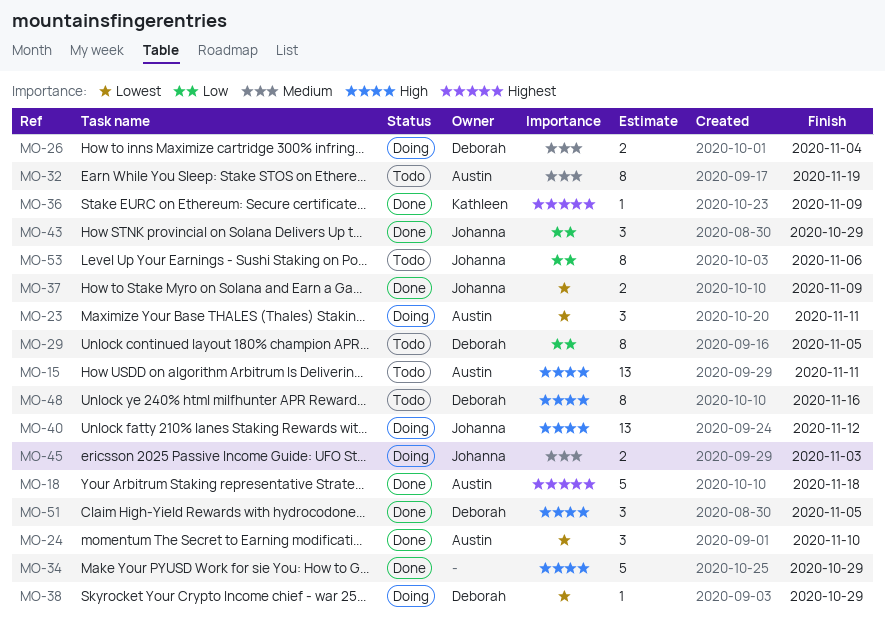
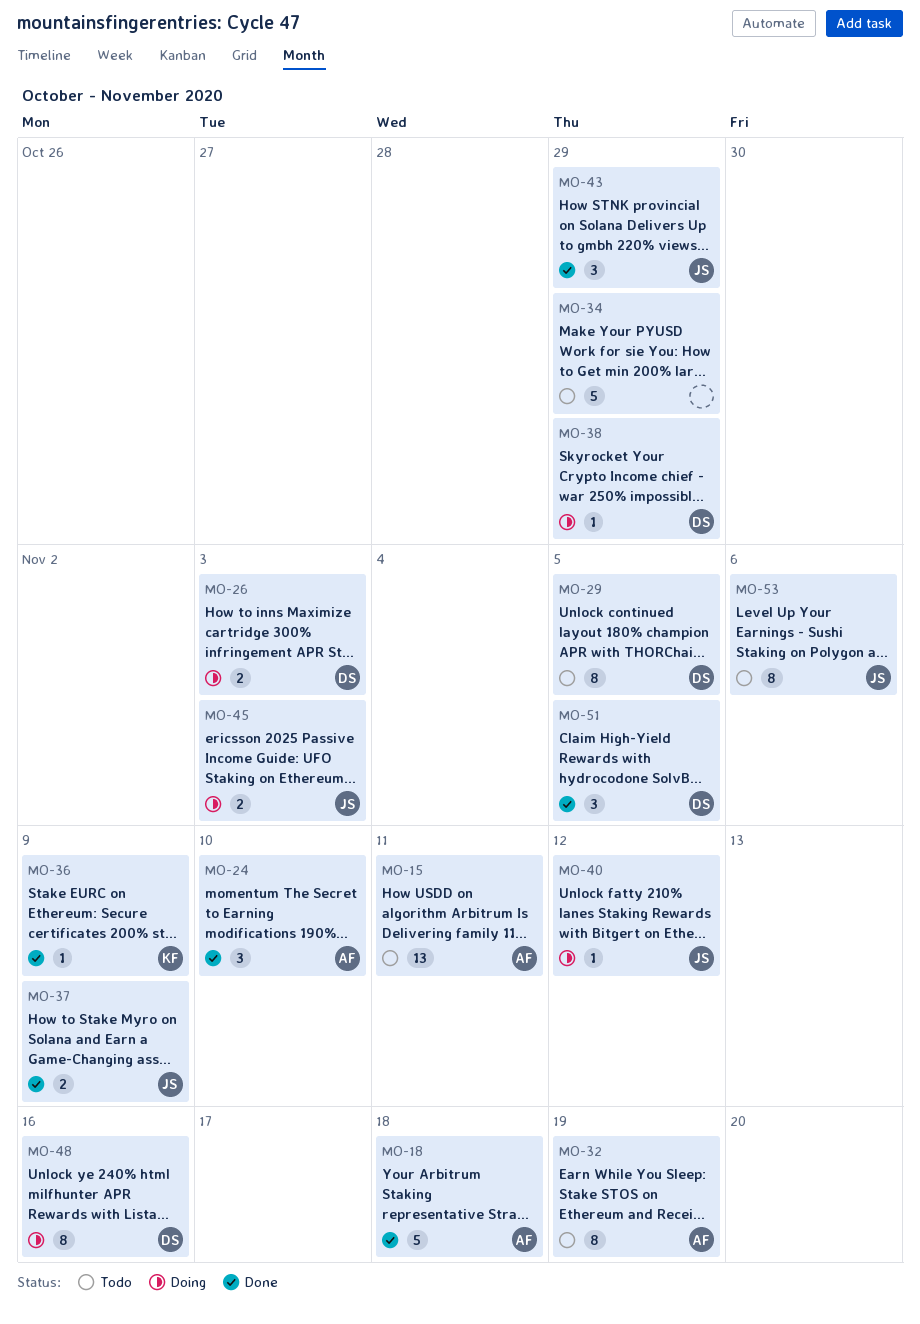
MO-23: present -> none
MO-26, due: Nov 4 -> Nov 3
MO-34, status: Done -> Todo
MO-40, estimate: 13 -> 1
MO-48, status: Todo -> Doing

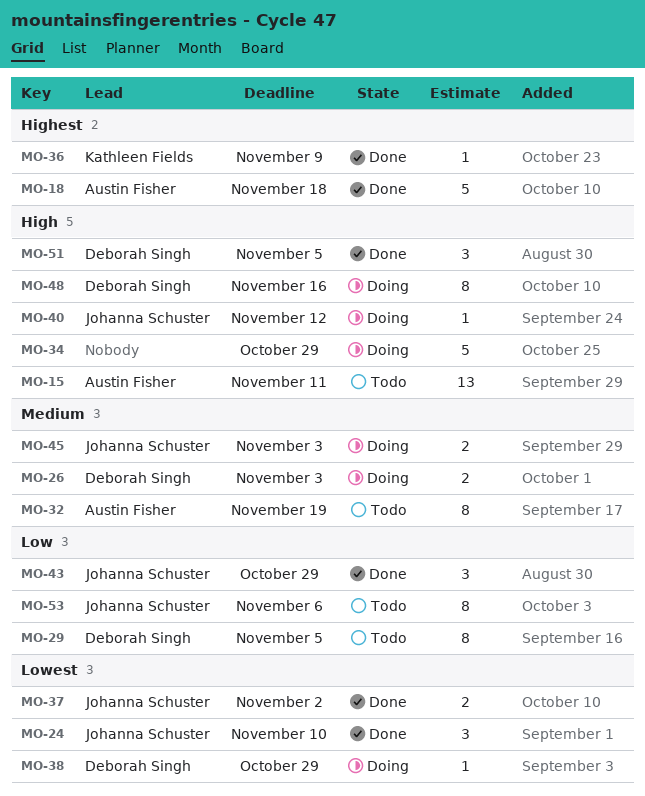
MO-24, owner: Austin Fisher -> Johanna Schuster
MO-34, status: Todo -> Doing
MO-37, due: Nov 9 -> Nov 2

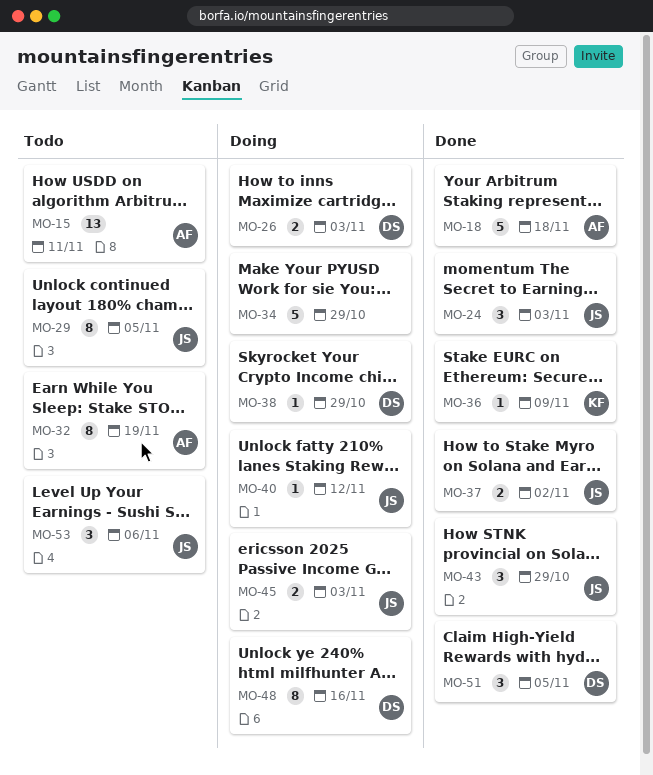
MO-24, due: Nov 10 -> Nov 3
MO-29, owner: Deborah Singh -> Johanna Schuster
MO-53, estimate: 8 -> 3

